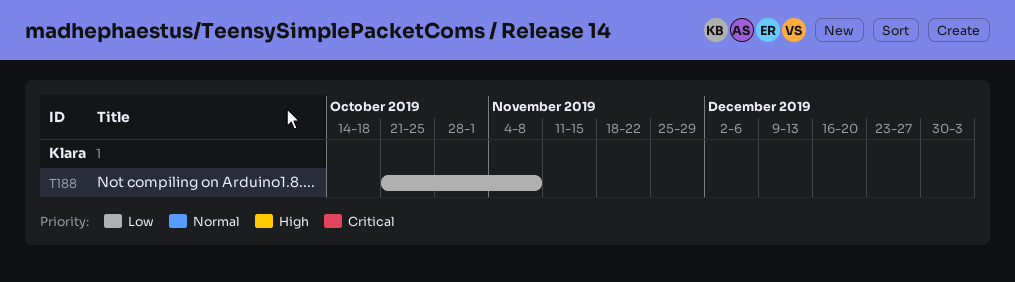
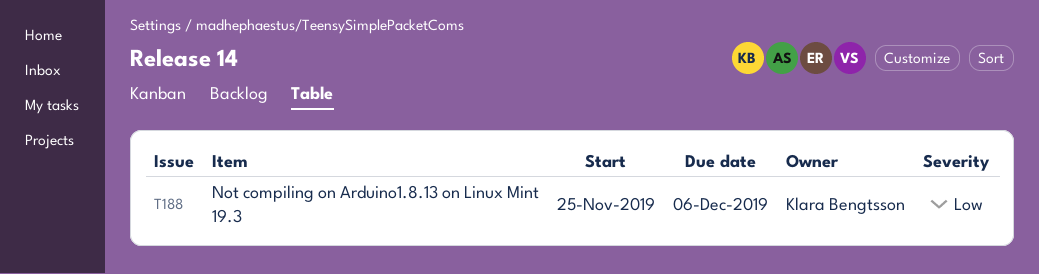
T188, start: Oct 21 -> Nov 25
T188, due: Nov 8 -> Dec 6

